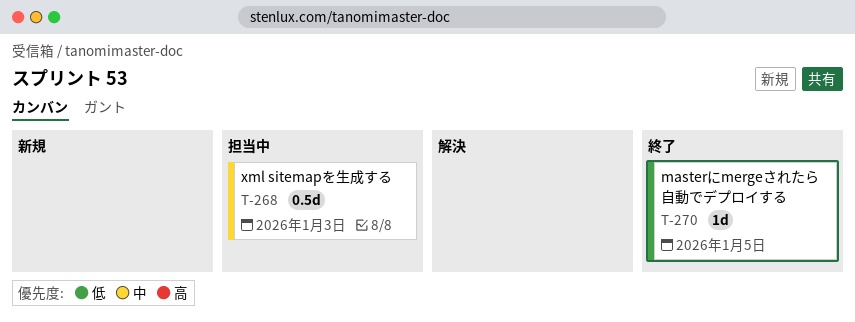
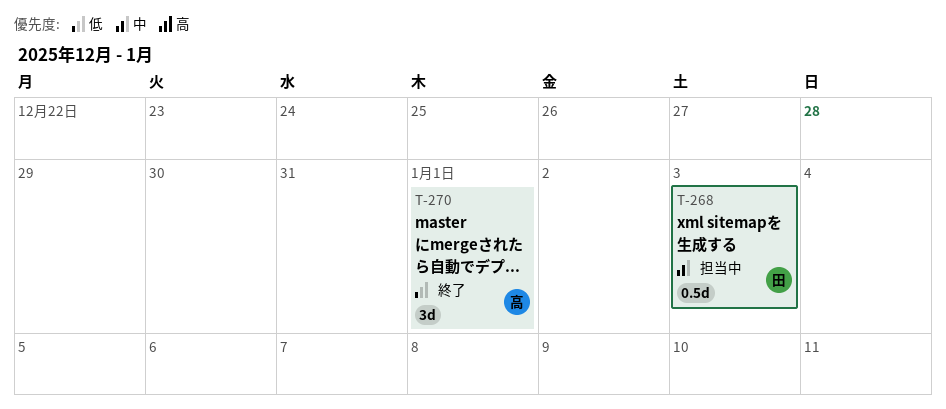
T-270, estimate: 1d -> 3d
T-270, due: Jan 5 -> Jan 1

